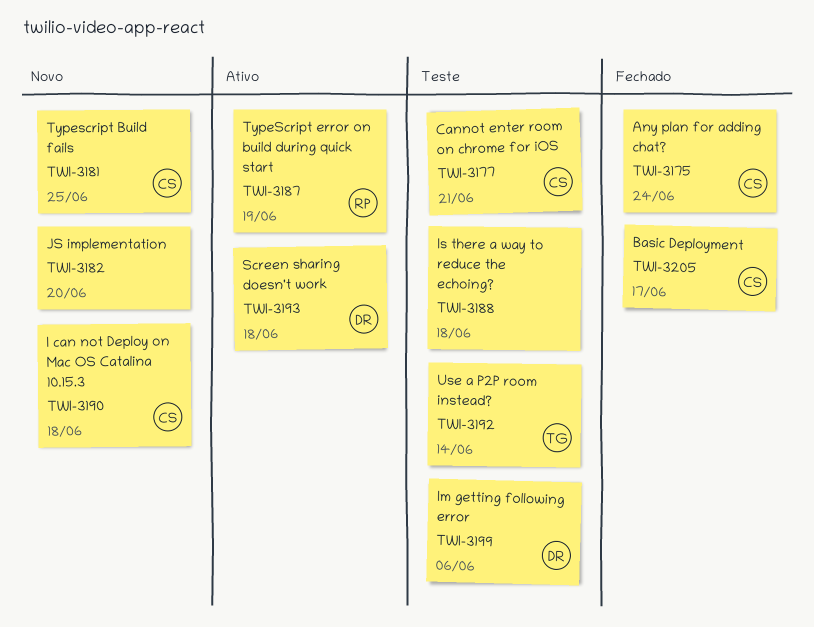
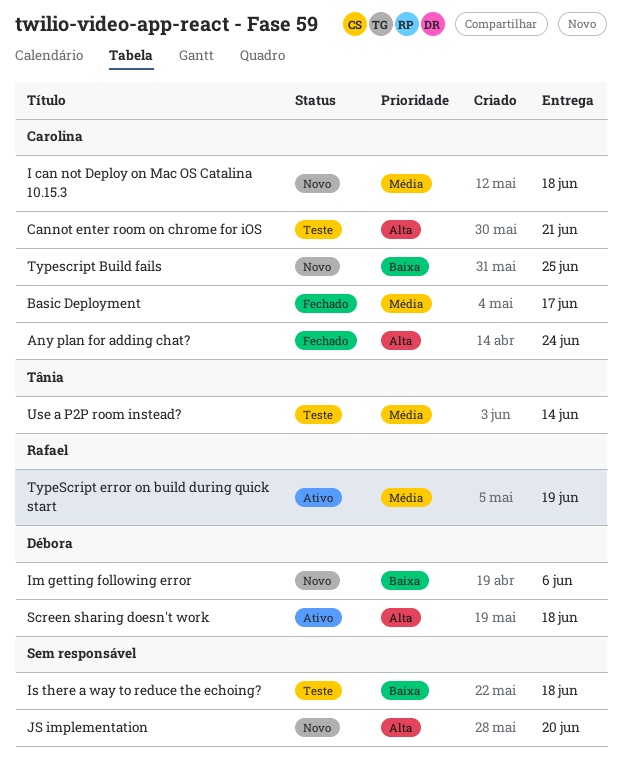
Im getting following error, status: Teste -> Novo

